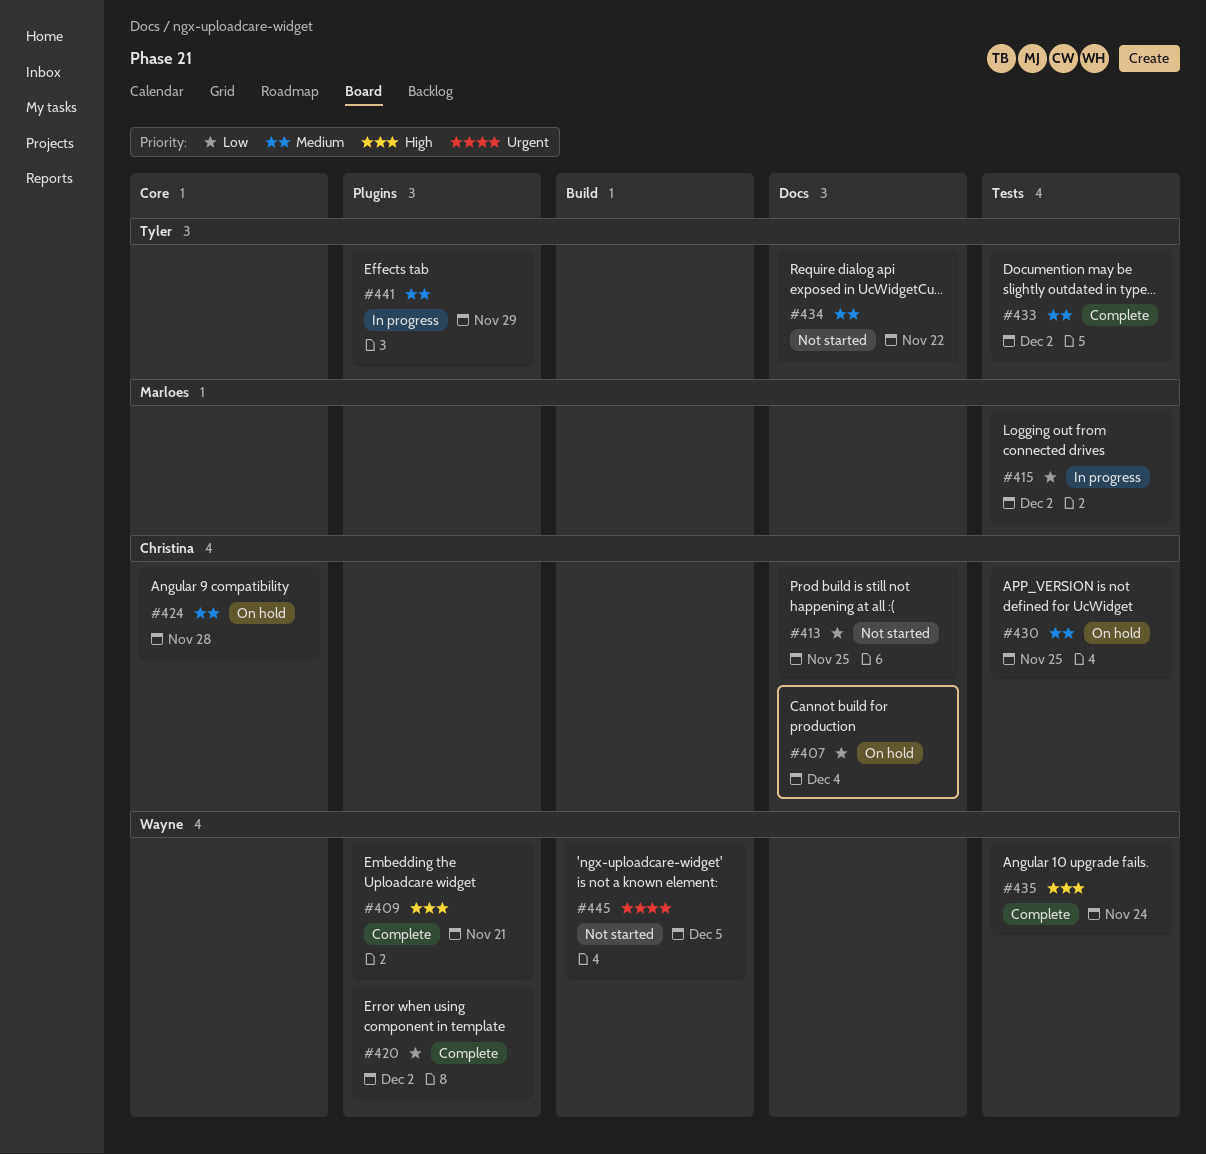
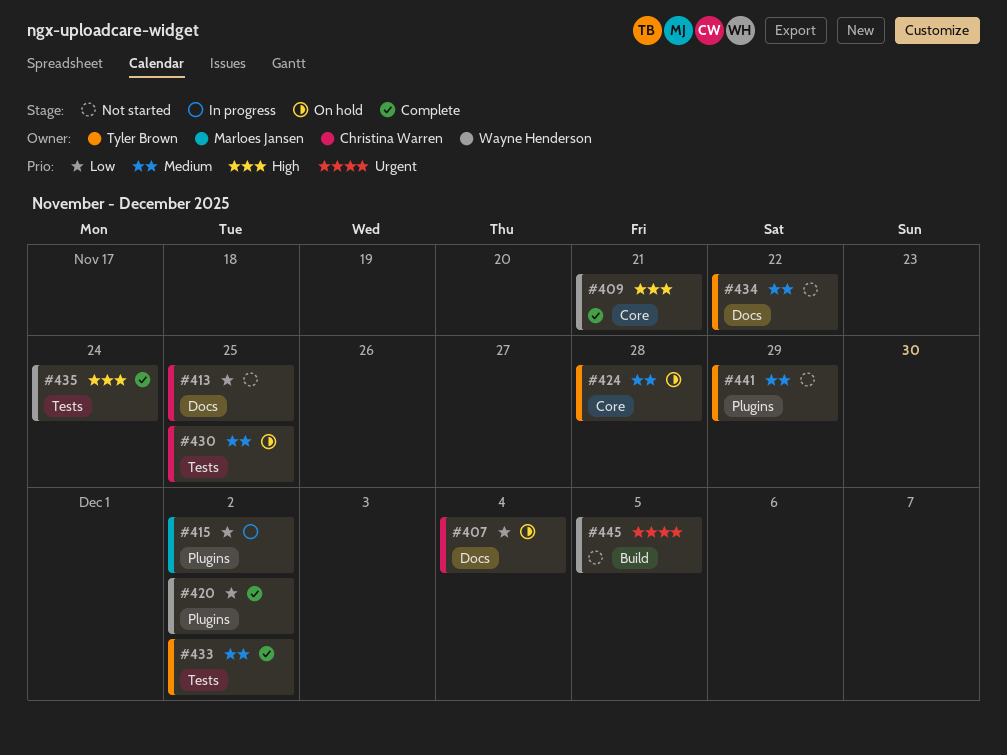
#409, label: Plugins -> Core
#415, label: Tests -> Plugins
#424, owner: Christina Warren -> Tyler Brown
#441, status: In progress -> Not started

